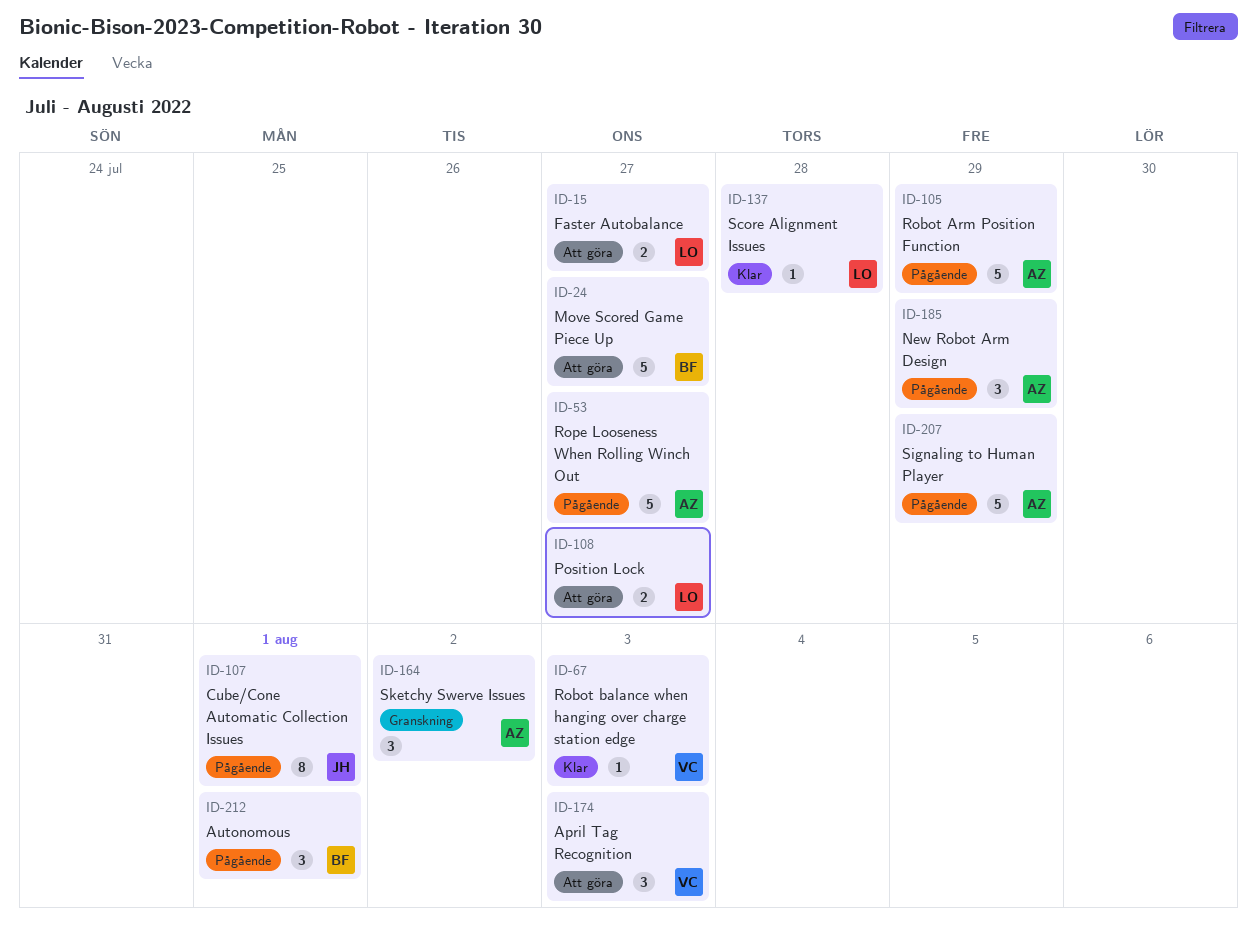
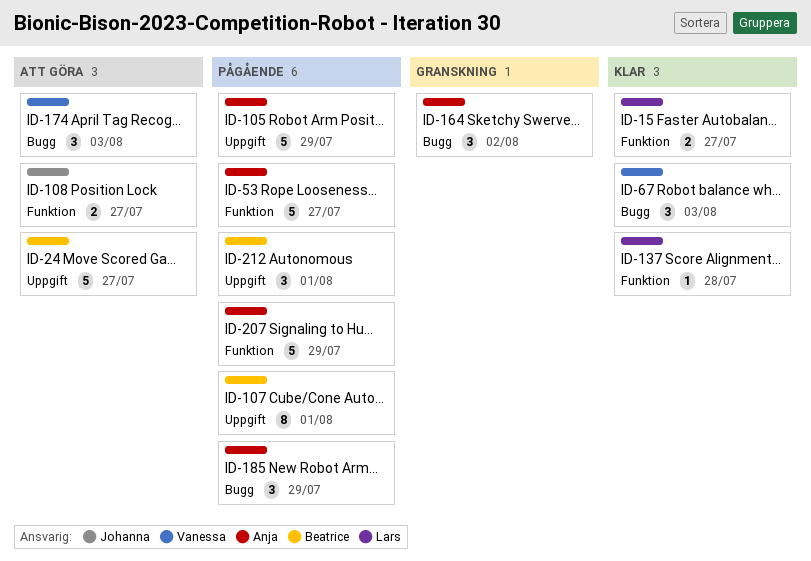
ID-15, status: Att göra -> Klar
ID-67, estimate: 1 -> 3
ID-107, owner: Johanna -> Beatrice
ID-108, owner: Lars -> Johanna

